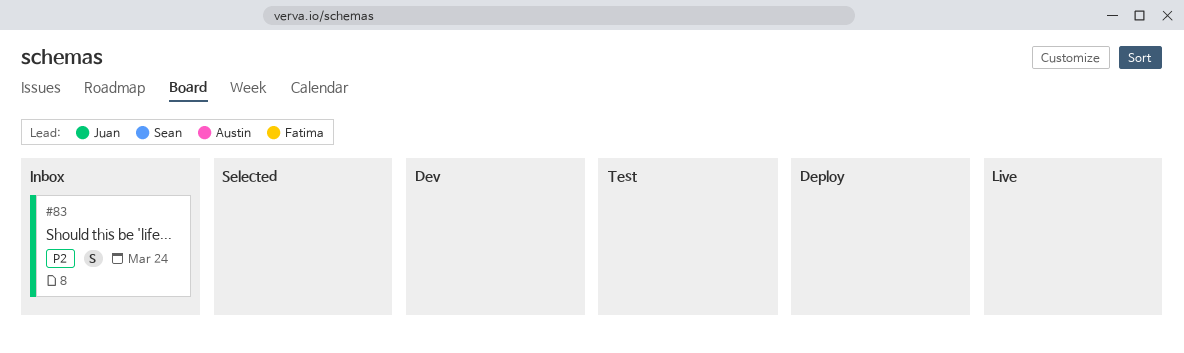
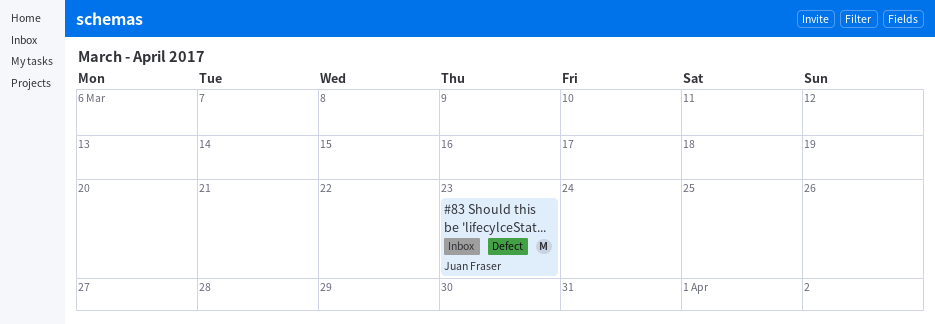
#83, estimate: S -> M
#83, due: Mar 24 -> Mar 23

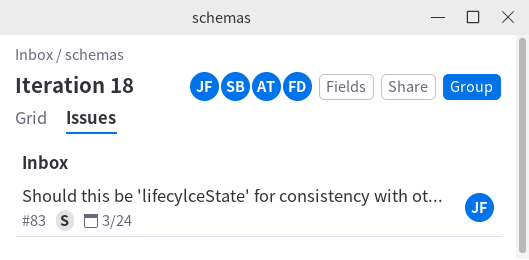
#83, estimate: M -> S
#83, due: Mar 23 -> Mar 24

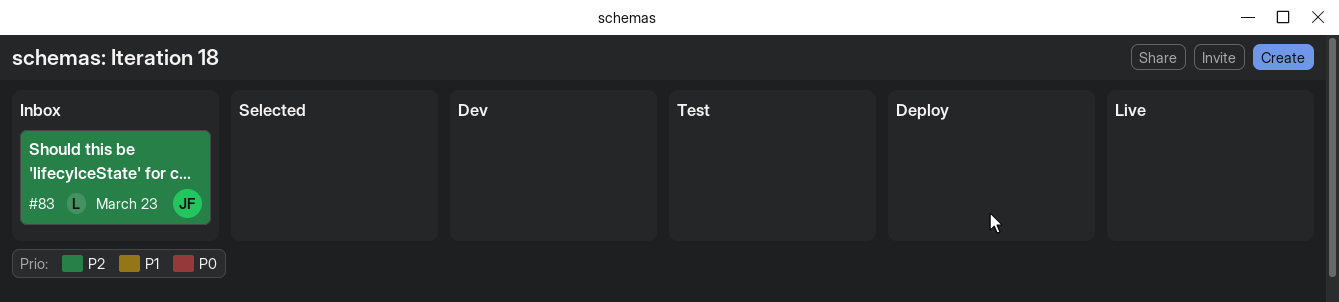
#83, estimate: S -> L
#83, due: Mar 24 -> Mar 23

